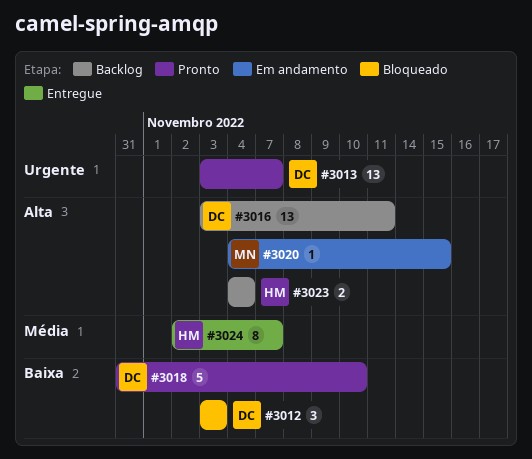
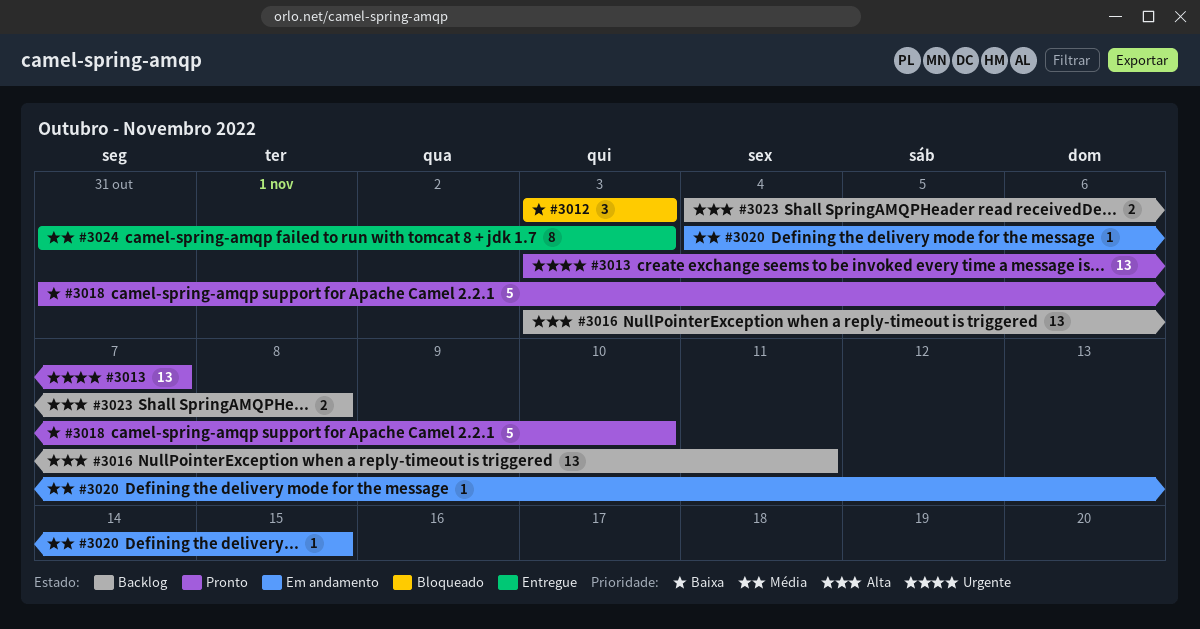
#3020, priority: Alta -> Média
#3023, due: Nov 4 -> Nov 8
#3024, start: Nov 2 -> Oct 31
#3024, due: Nov 7 -> Nov 3

